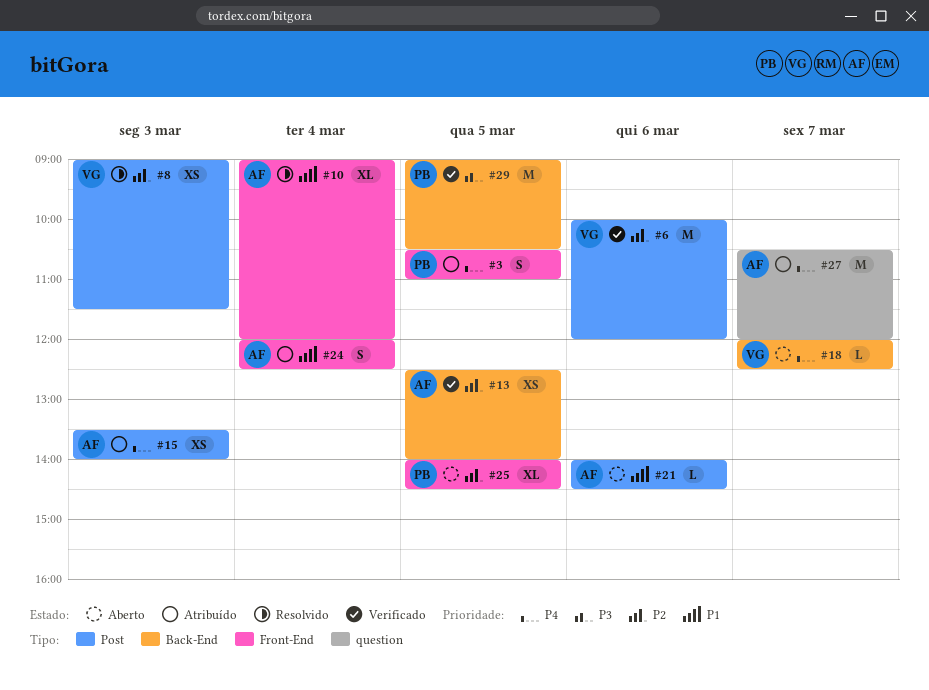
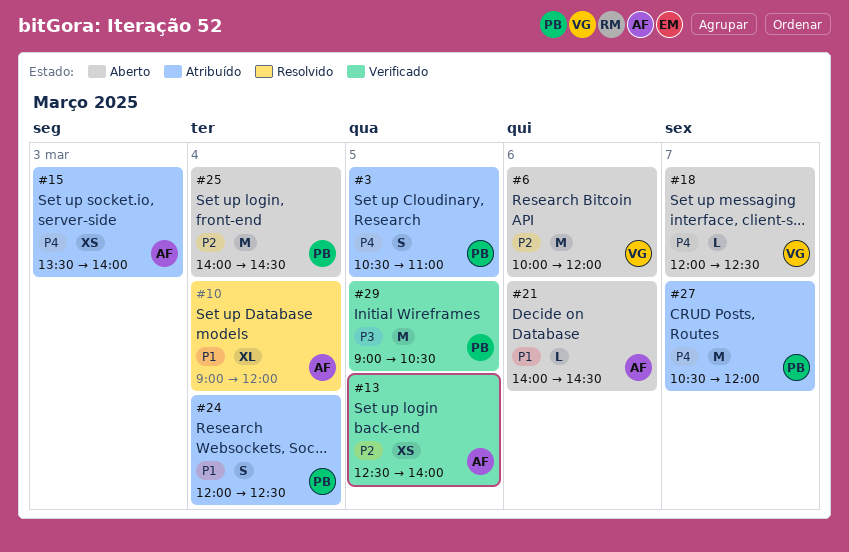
#6, status: Verificado -> Aberto
#8: present -> none
#24, owner: AF -> PB
#25, estimate: XL -> M
#25, day: Mar 5 -> Mar 4
#27, owner: AF -> PB

